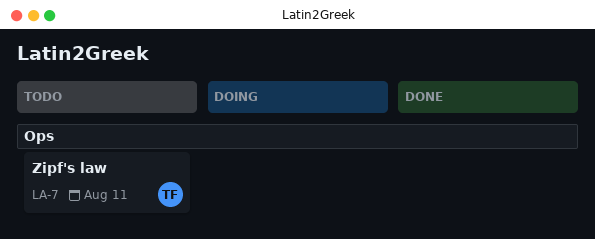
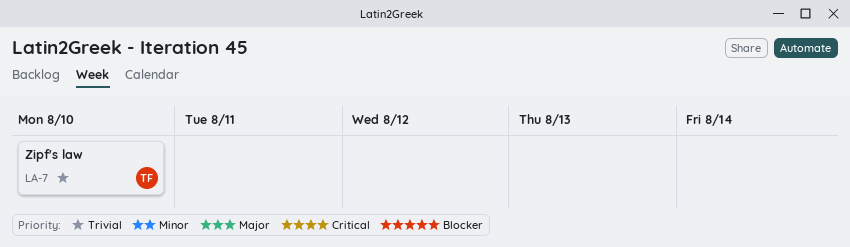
LA-7, due: Aug 11 -> Aug 10

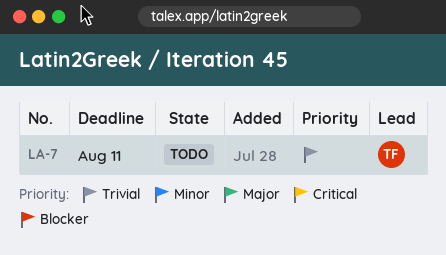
LA-7, due: Aug 10 -> Aug 11

